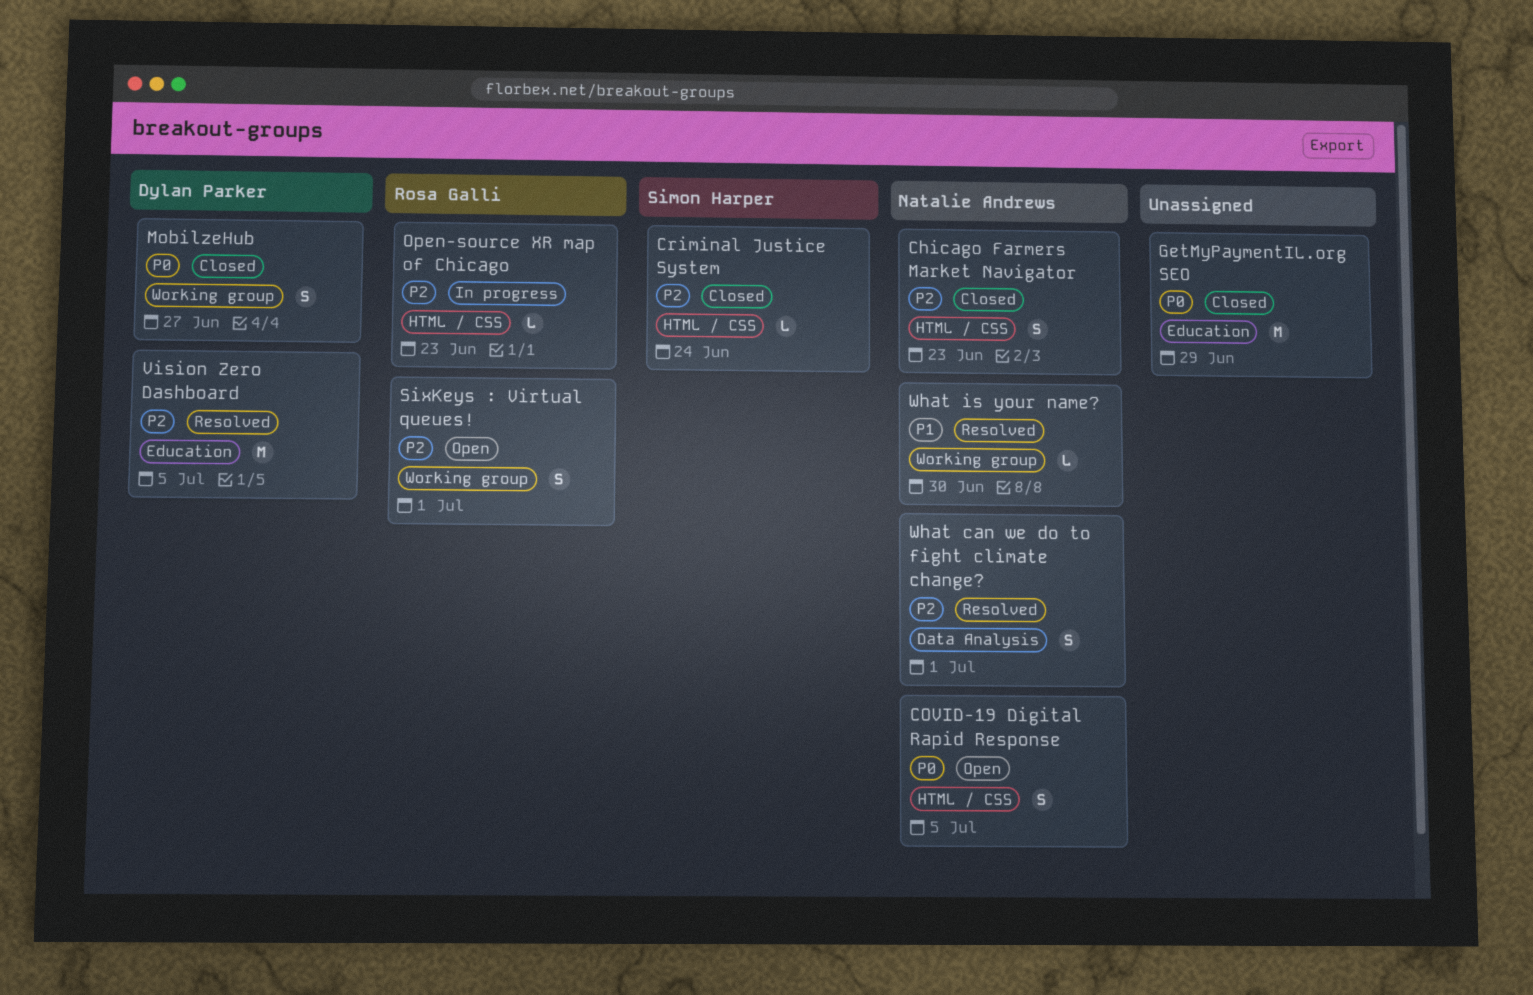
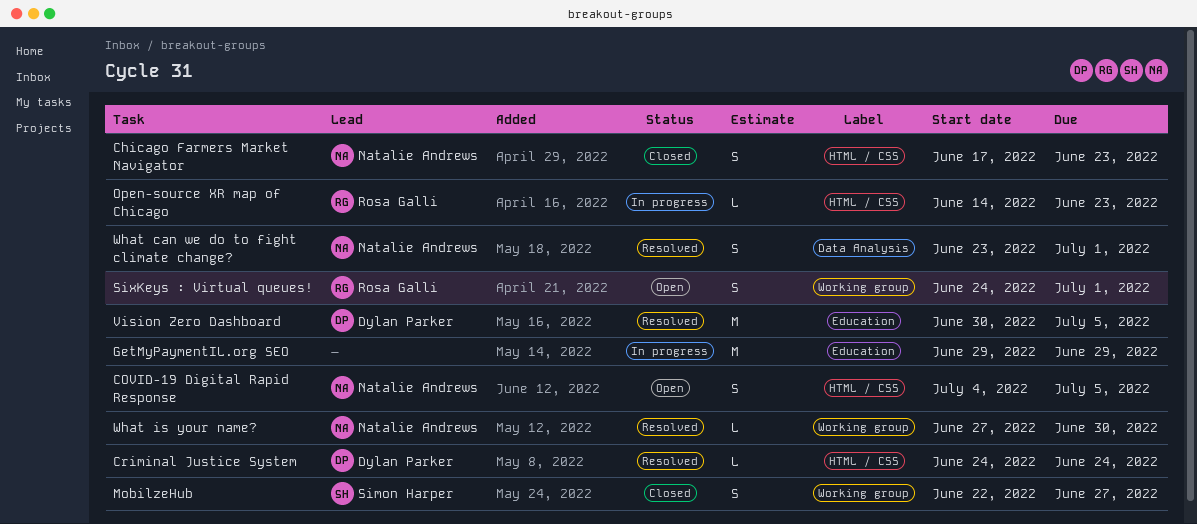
Criminal Justice System, status: Closed -> Resolved
Criminal Justice System, owner: Simon Harper -> Dylan Parker
GetMyPaymentIL.org SEO, status: Closed -> In progress
MobilzeHub, owner: Dylan Parker -> Simon Harper

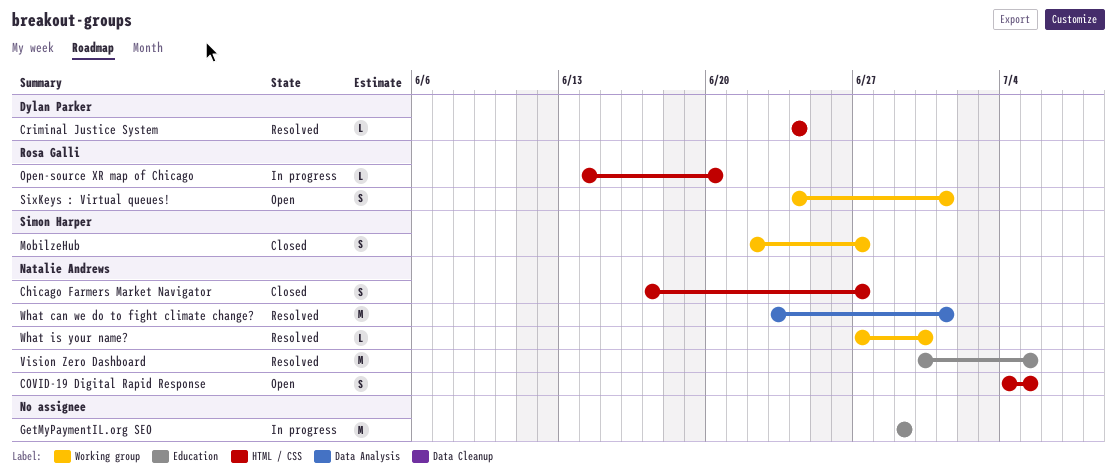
Chicago Farmers Market Navigator, due: Jun 23 -> Jun 27
Open-source XR map of Chicago, due: Jun 23 -> Jun 20
Vision Zero Dashboard, owner: Dylan Parker -> Natalie Andrews
What can we do to fight climate change?, estimate: S -> M

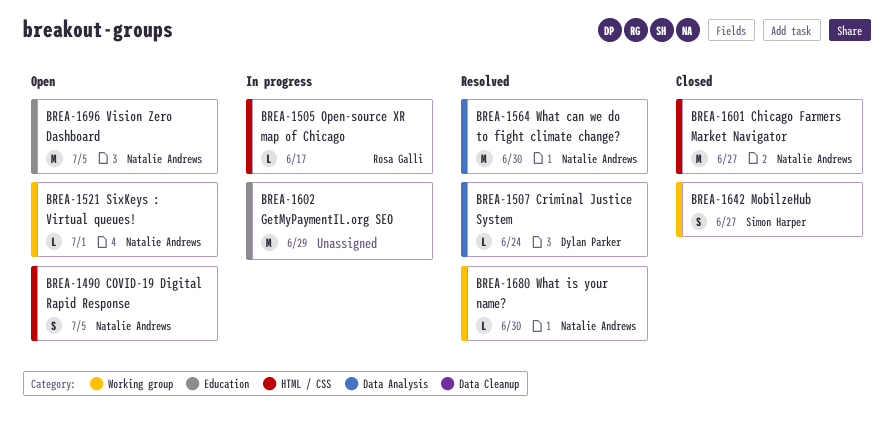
Chicago Farmers Market Navigator, estimate: S -> M
Criminal Justice System, label: HTML / CSS -> Data Analysis
Open-source XR map of Chicago, due: Jun 20 -> Jun 17
SixKeys : Virtual queues!, owner: Rosa Galli -> Natalie Andrews
SixKeys : Virtual queues!, estimate: S -> L
Vision Zero Dashboard, status: Resolved -> Open
What can we do to fight climate change?, due: Jul 1 -> Jun 30

